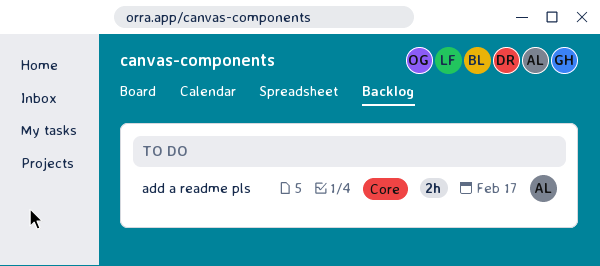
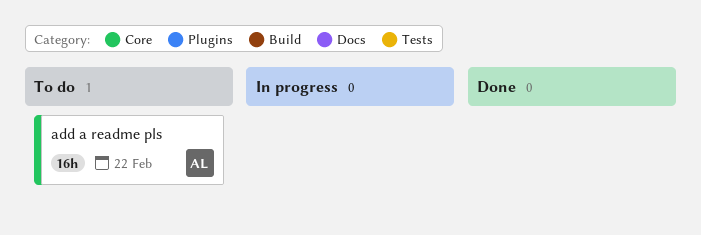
add a readme pls, estimate: 2h -> 16h
add a readme pls, due: Feb 17 -> Feb 22

